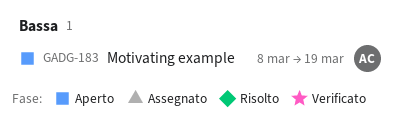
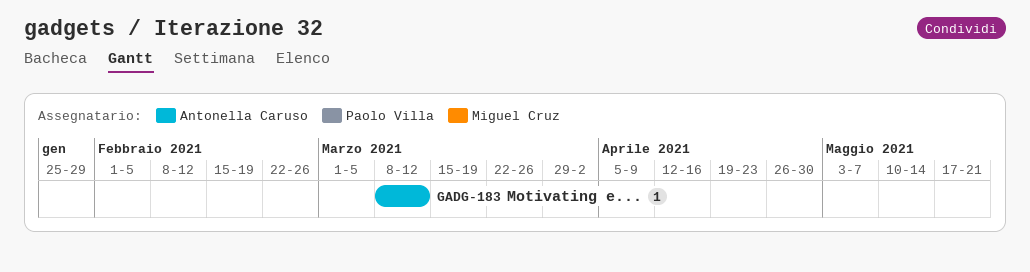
GADG-183, due: Mar 19 -> Mar 12

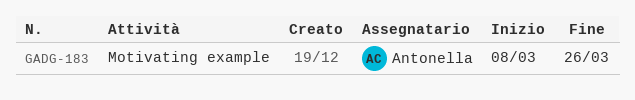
GADG-183, due: Mar 12 -> Mar 26

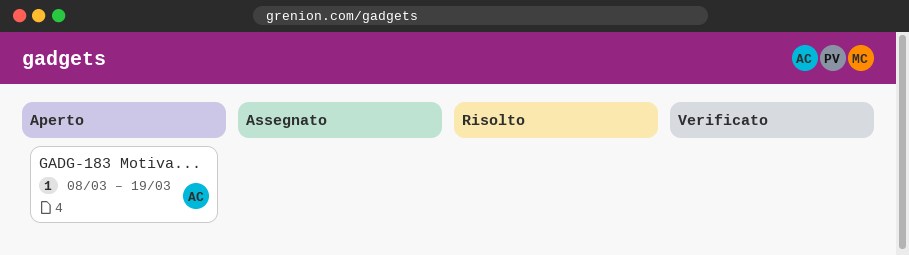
GADG-183, due: Mar 26 -> Mar 19

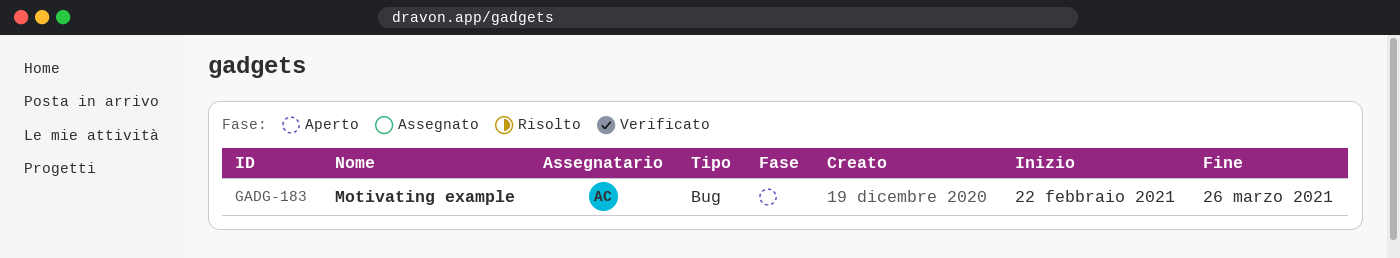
GADG-183, start: Mar 8 -> Feb 22
GADG-183, due: Mar 19 -> Mar 26

